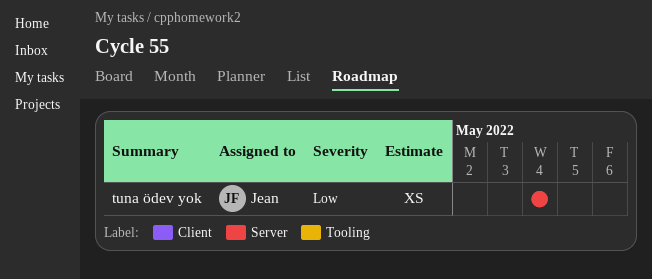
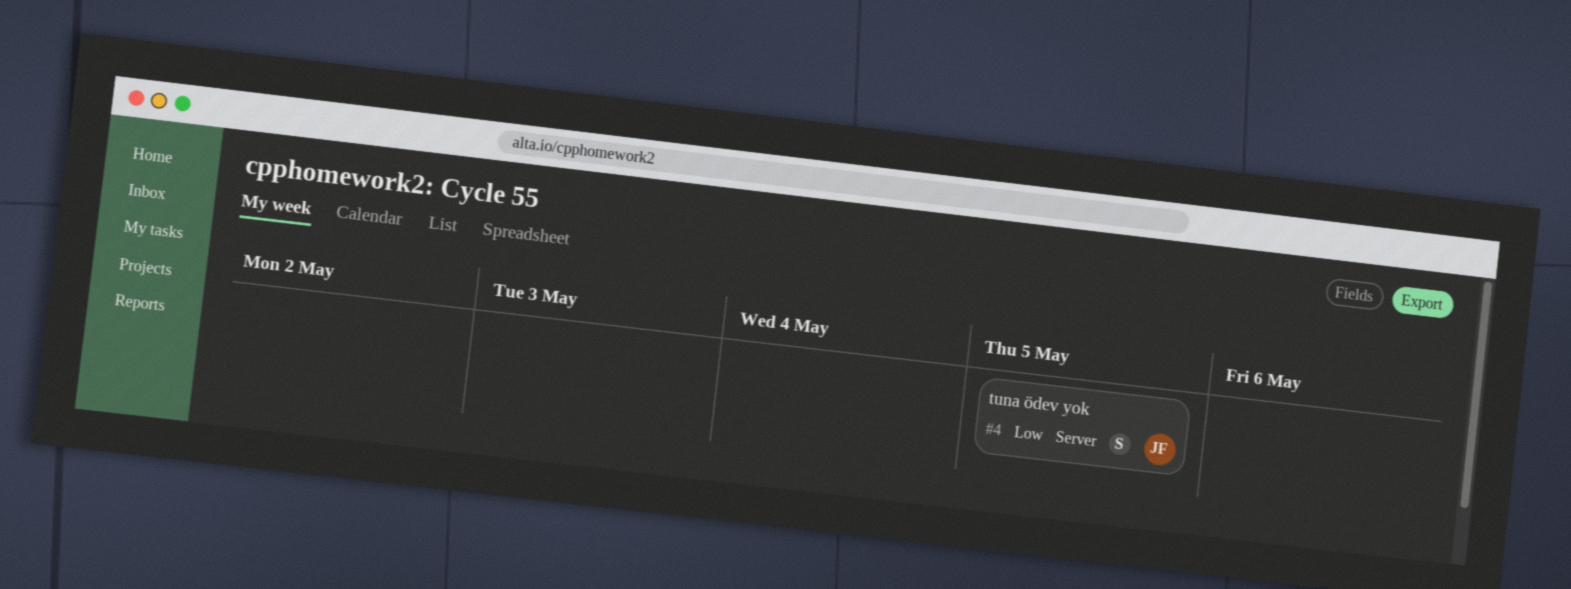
tuna ödev yok, estimate: XS -> S
tuna ödev yok, due: May 4 -> May 5

